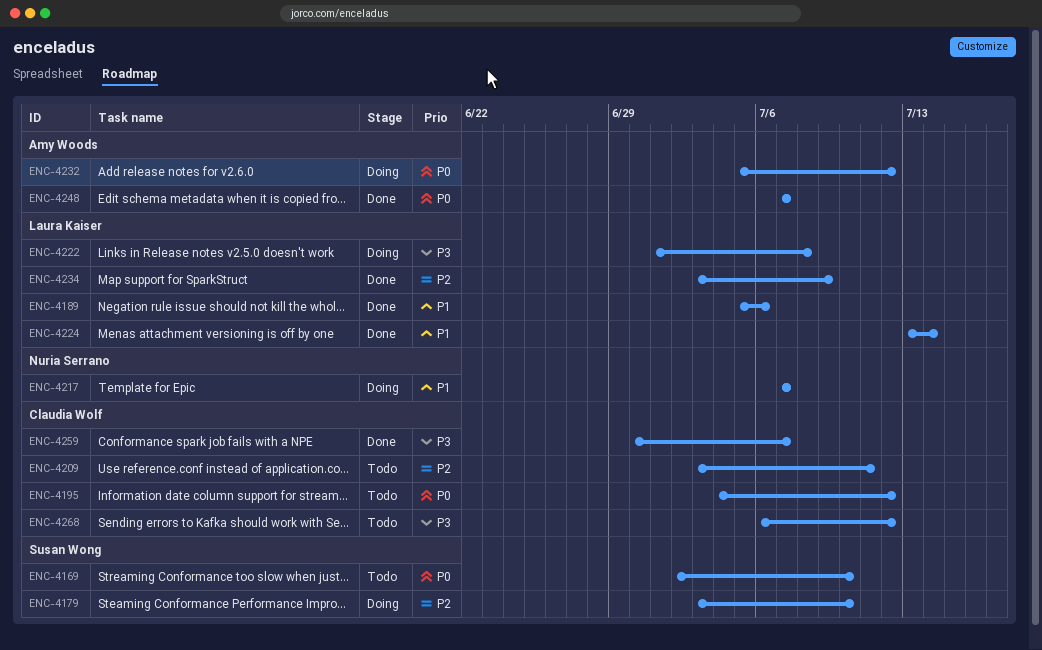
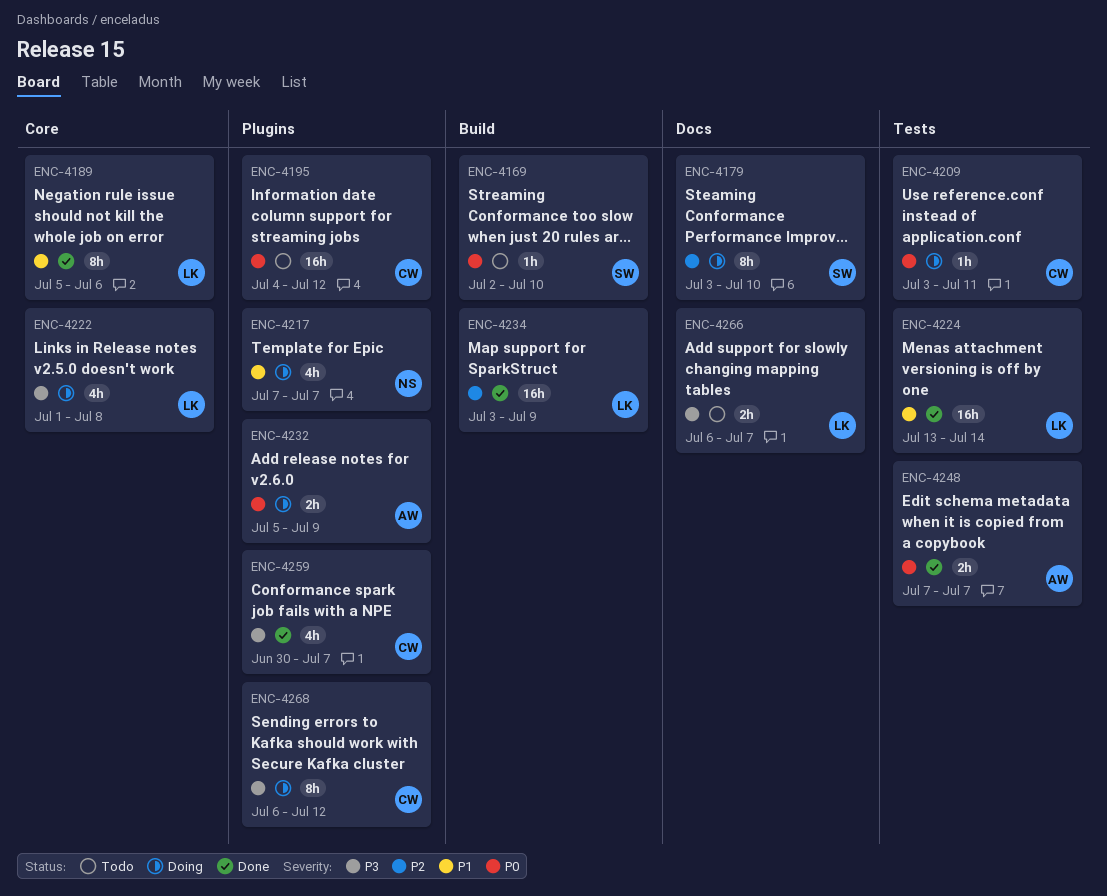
ENC-4209, status: Todo -> Doing
ENC-4209, priority: P2 -> P0
ENC-4232, due: Jul 12 -> Jul 9
ENC-4266: none -> present
ENC-4268, status: Todo -> Doing

